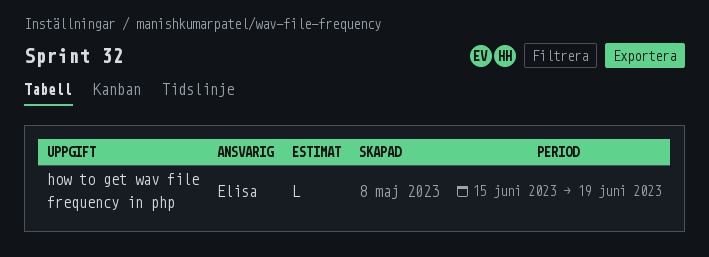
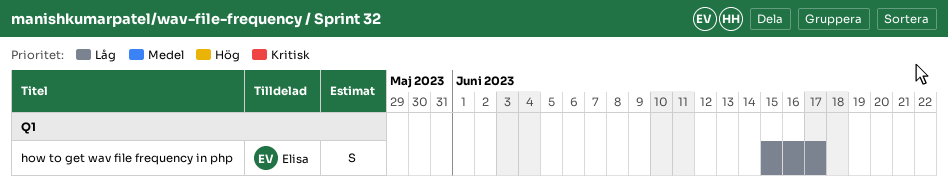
how to get wav file frequency in php, estimate: L -> S
how to get wav file frequency in php, due: Jun 19 -> Jun 17

